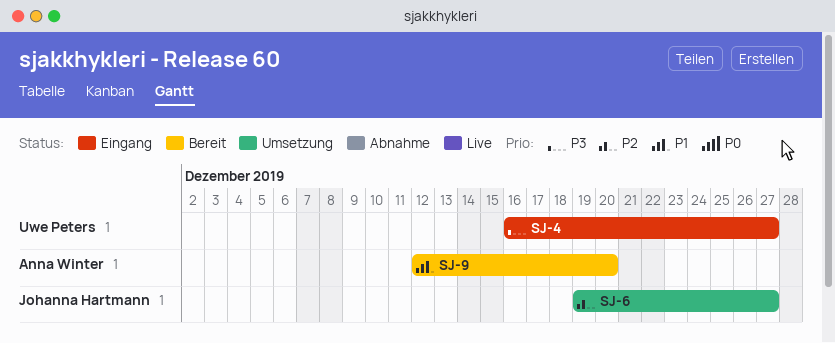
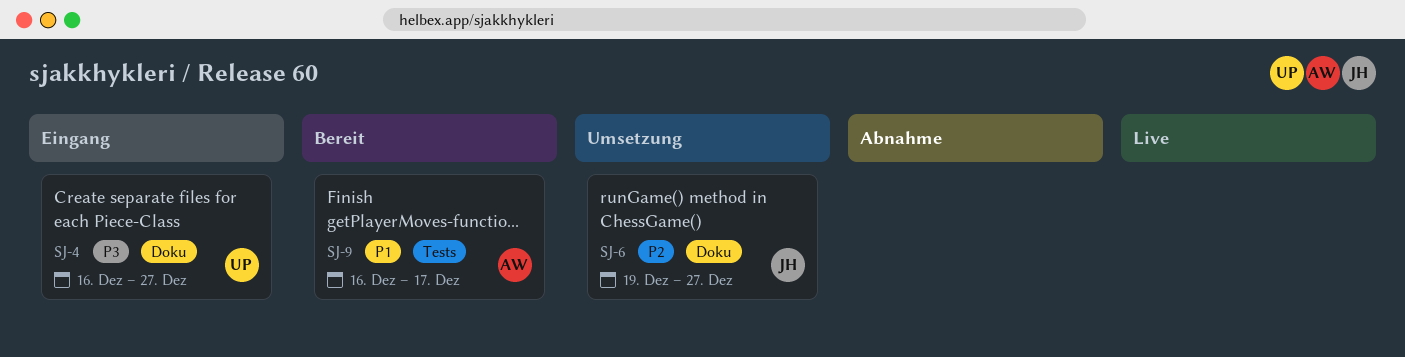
SJ-9, start: Dec 12 -> Dec 16
SJ-9, due: Dec 20 -> Dec 17

